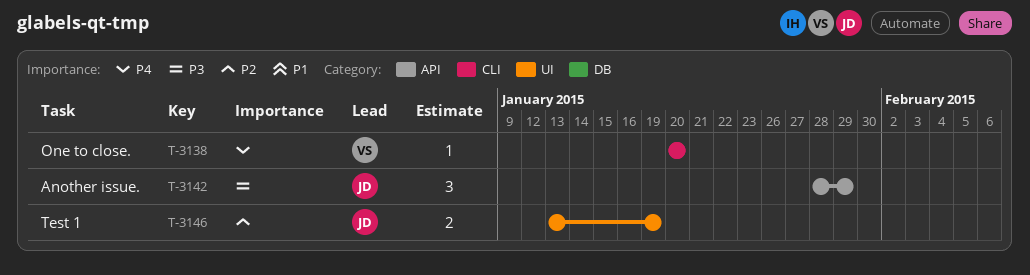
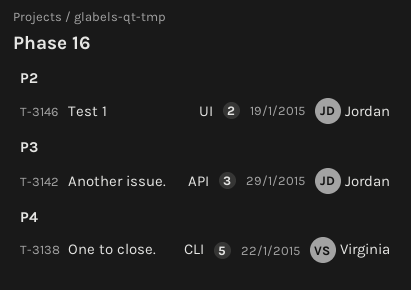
T-3138, estimate: 1 -> 5
T-3138, due: Jan 20 -> Jan 22

